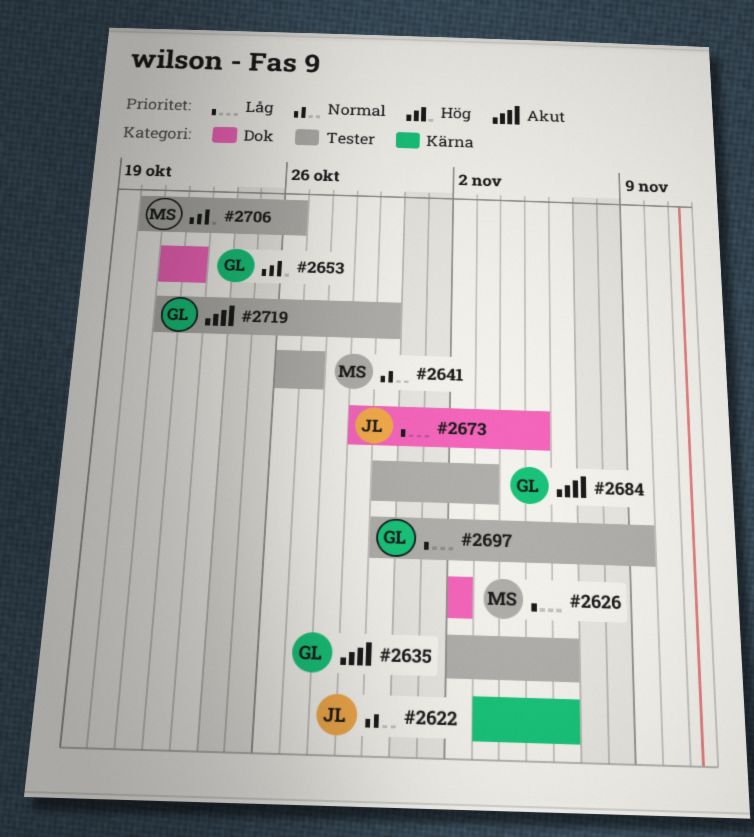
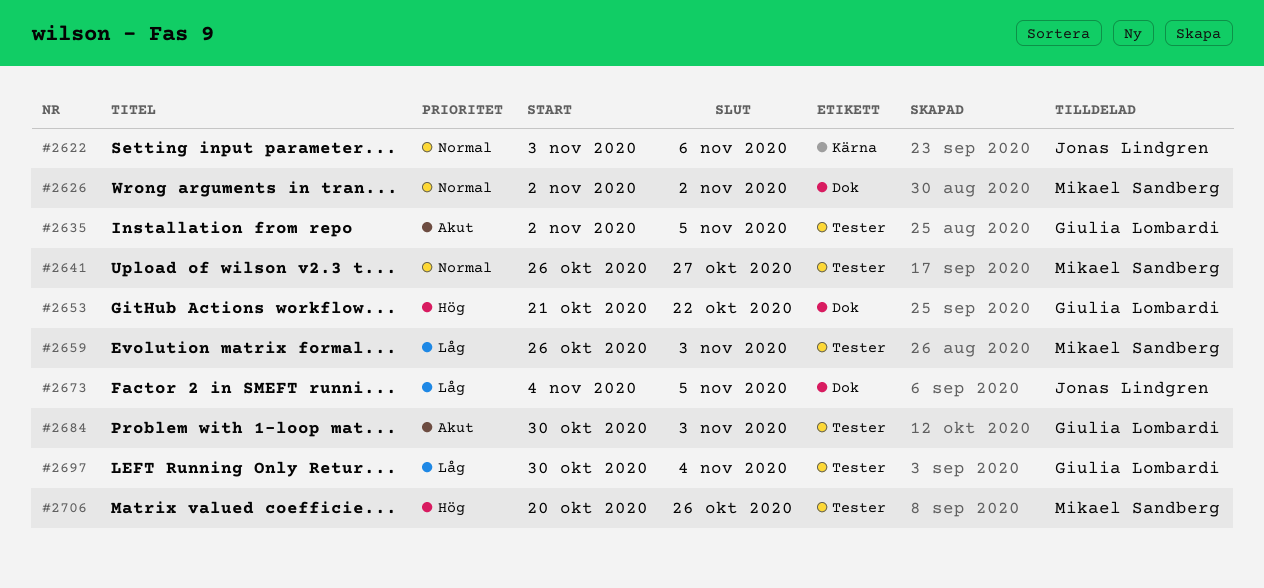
#2626, priority: Låg -> Normal
#2635, due: Nov 6 -> Nov 5
#2659: none -> present
#2673, start: Oct 29 -> Nov 4
#2697, due: Nov 9 -> Nov 4
#2719: present -> none

